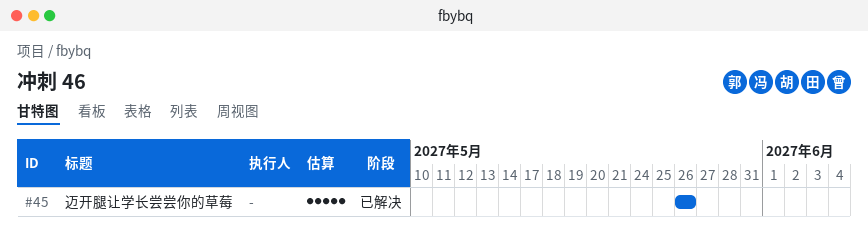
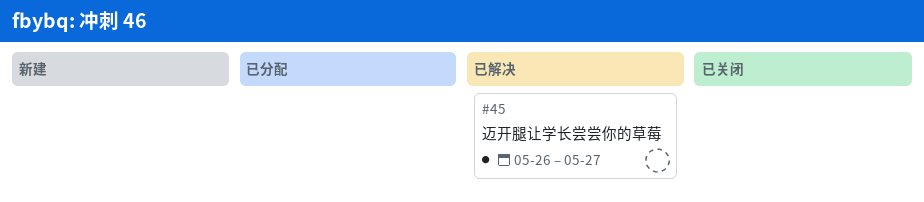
#45, estimate: 5 -> 1
#45, due: May 26 -> May 27

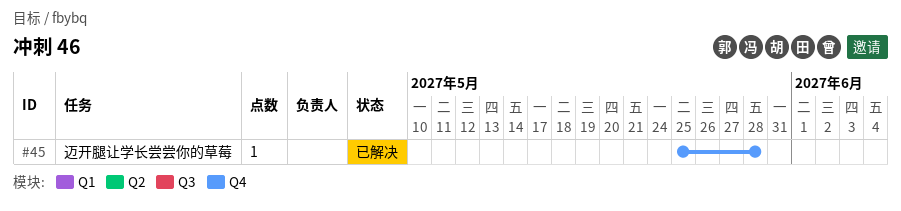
#45, start: May 26 -> May 25
#45, due: May 27 -> May 28

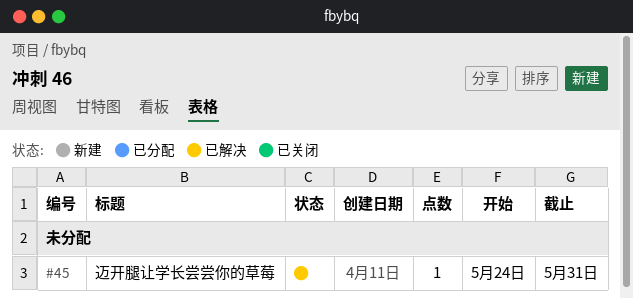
#45, start: May 25 -> May 24
#45, due: May 28 -> May 31

